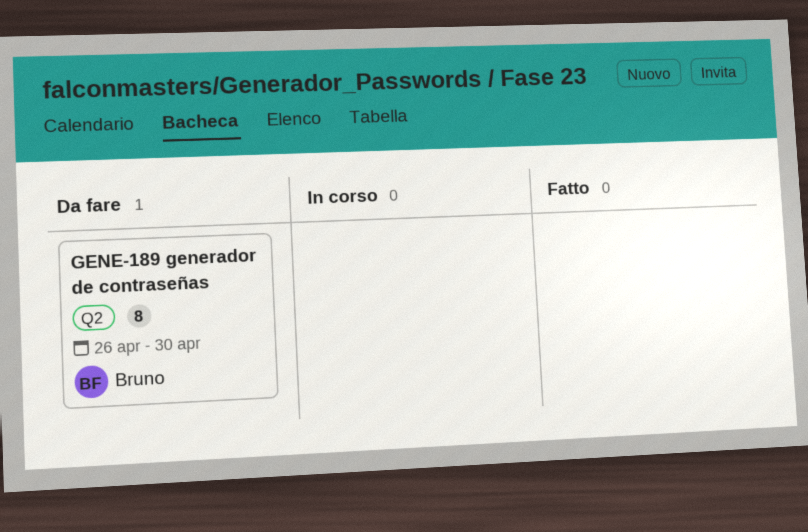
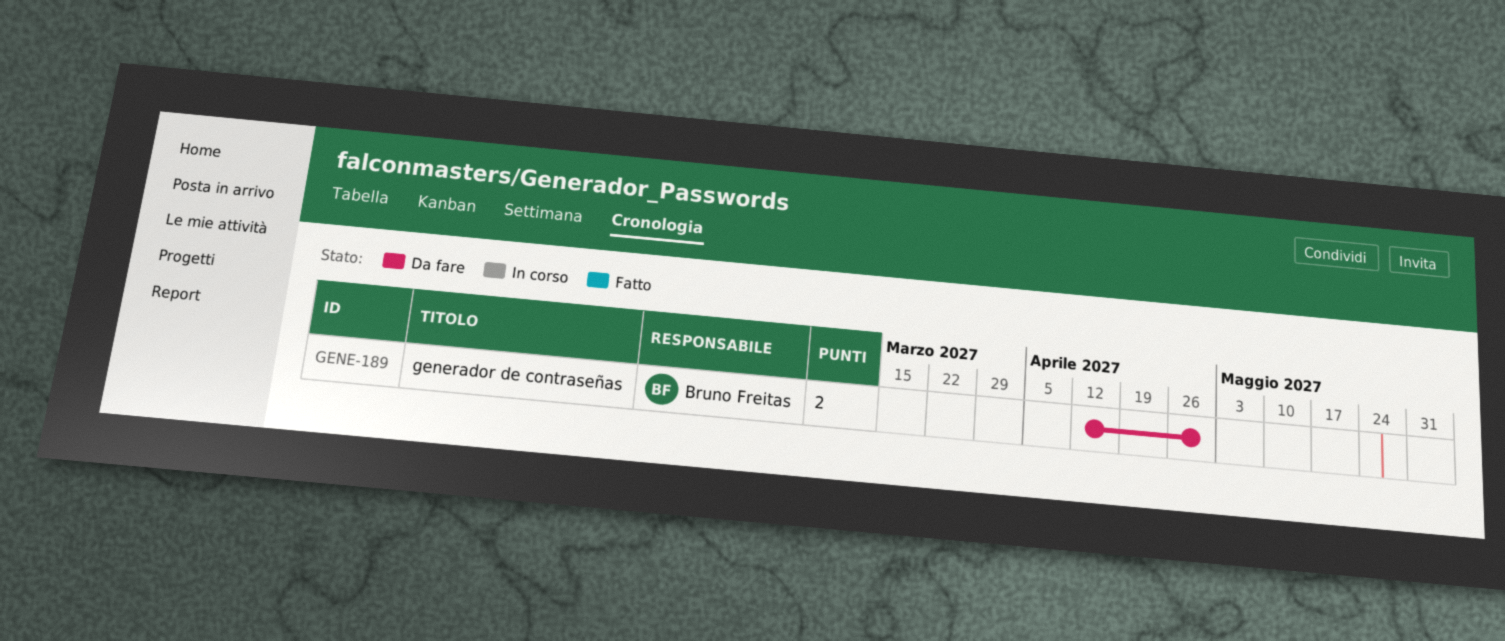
GENE-189, estimate: 8 -> 2
GENE-189, start: Apr 26 -> Apr 12

